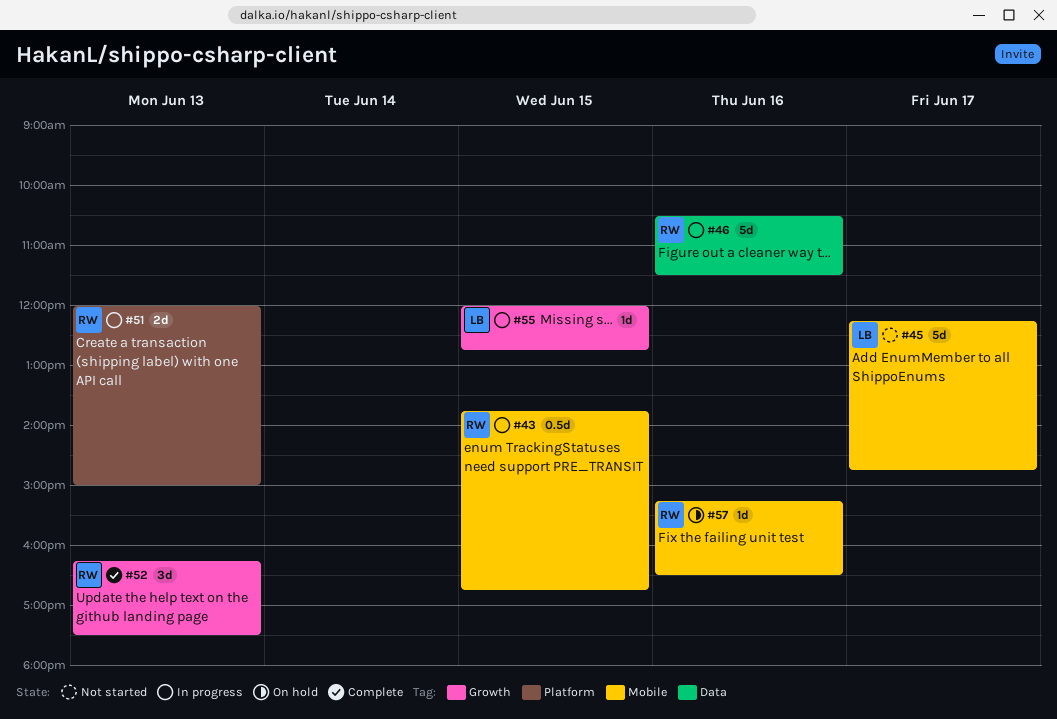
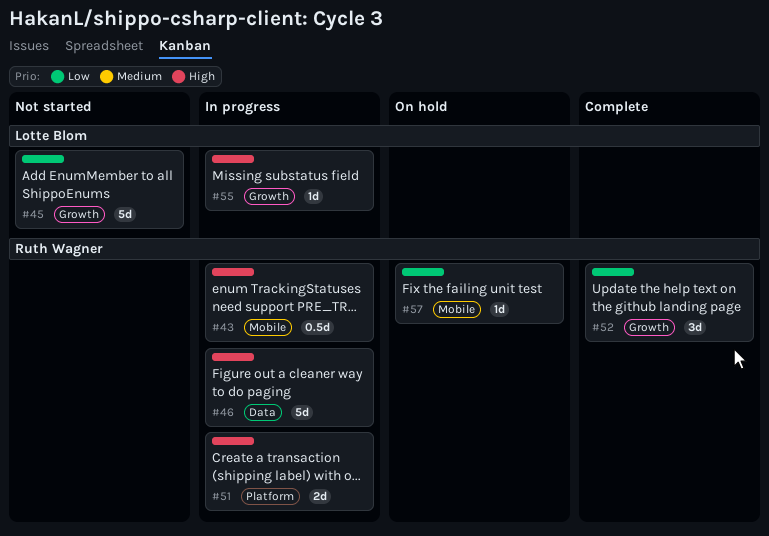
#45, label: Mobile -> Growth

